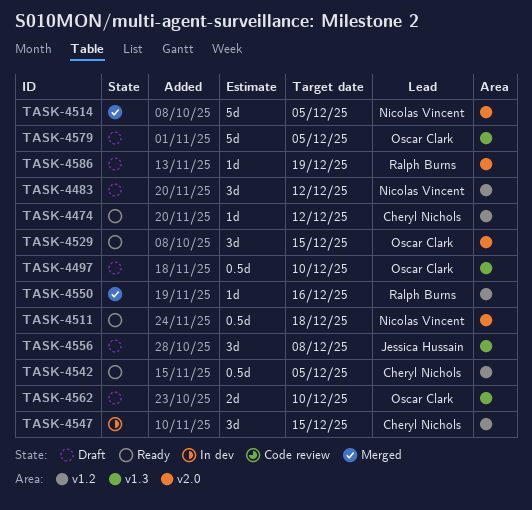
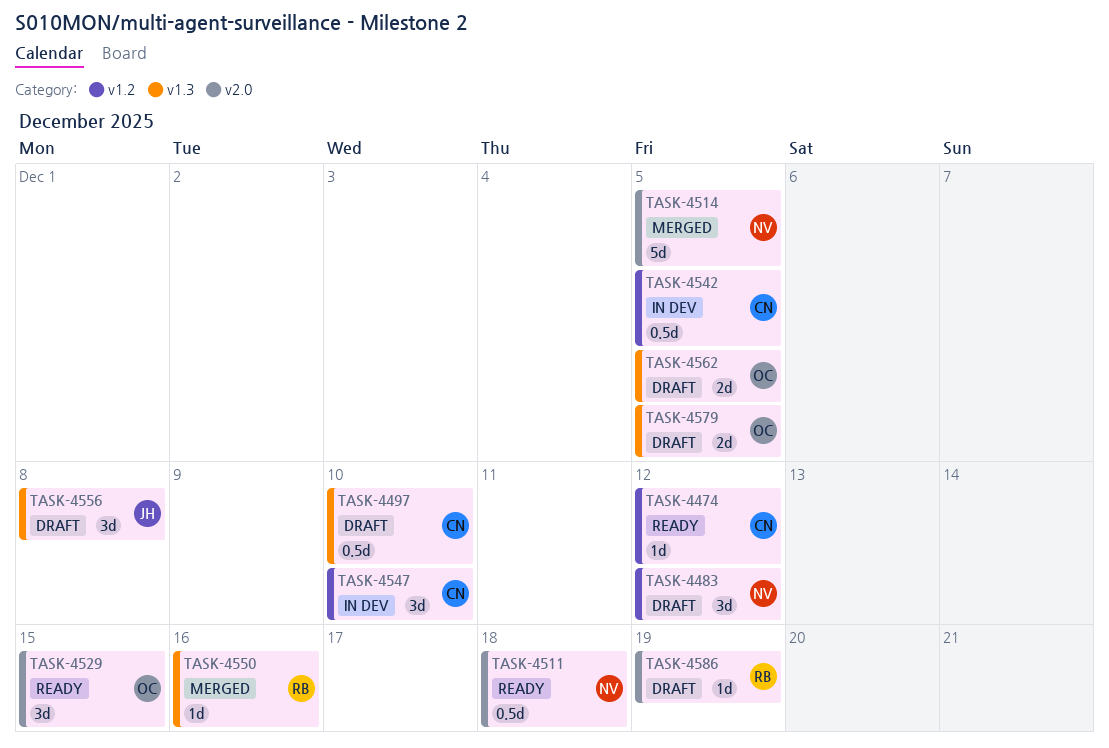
TASK-4497, owner: Oscar Clark -> Cheryl Nichols
TASK-4542, status: Ready -> In dev
TASK-4547, due: Dec 15 -> Dec 10
TASK-4550, label: v1.2 -> v1.3
TASK-4562, due: Dec 10 -> Dec 5
TASK-4579, estimate: 5d -> 2d

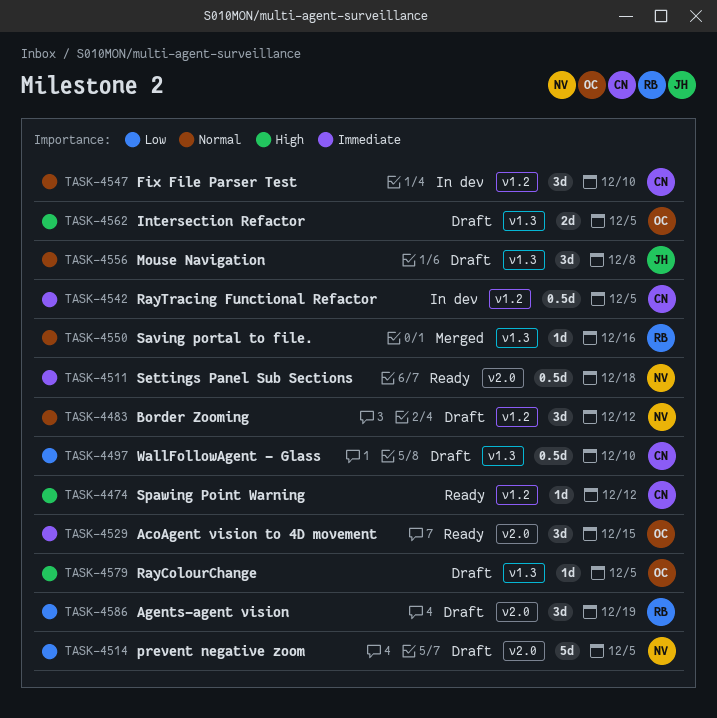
TASK-4514, status: Merged -> Draft
TASK-4579, estimate: 2d -> 1d
TASK-4586, estimate: 1d -> 3d

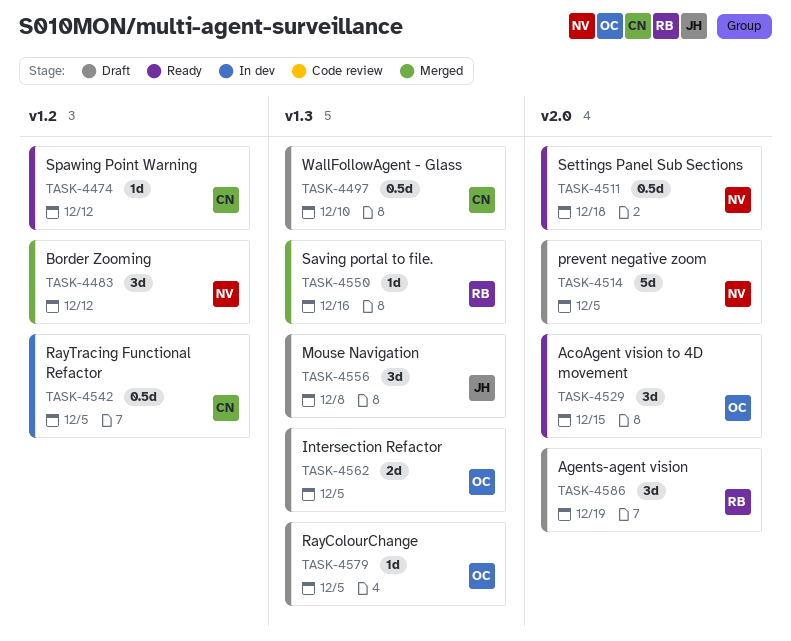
TASK-4483, status: Draft -> Merged
TASK-4547: present -> none

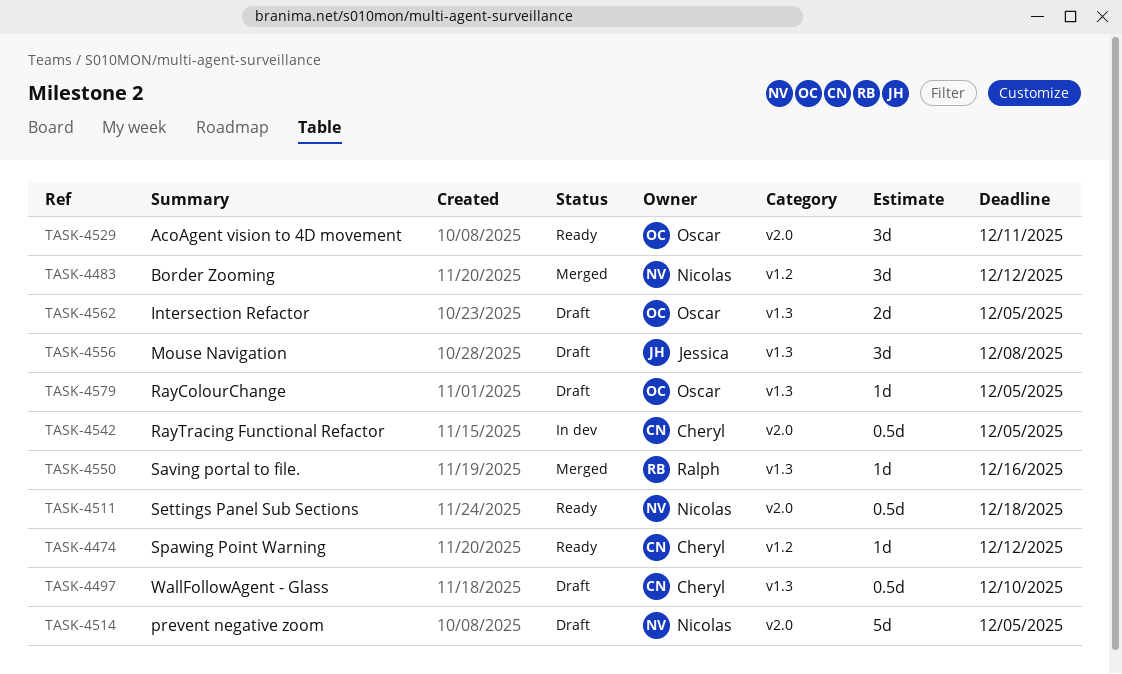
TASK-4529, due: Dec 15 -> Dec 11
TASK-4542, label: v1.2 -> v2.0
TASK-4586: present -> none

